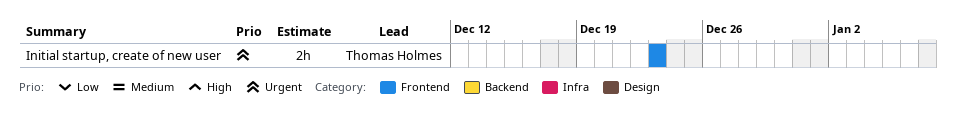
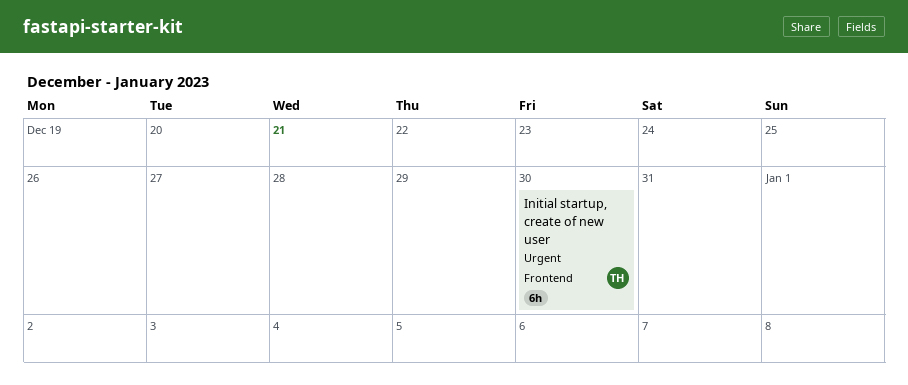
Initial startup, create of new user, estimate: 2h -> 6h
Initial startup, create of new user, due: Dec 23 -> Dec 30

